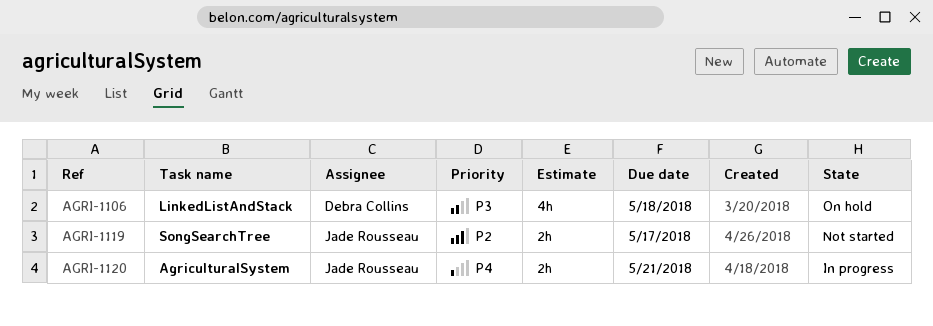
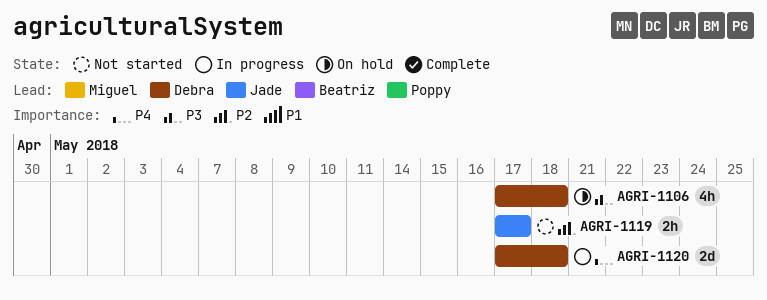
AGRI-1120, owner: Jade Rousseau -> Debra Collins
AGRI-1120, estimate: 2h -> 2d
AGRI-1120, due: May 21 -> May 18

